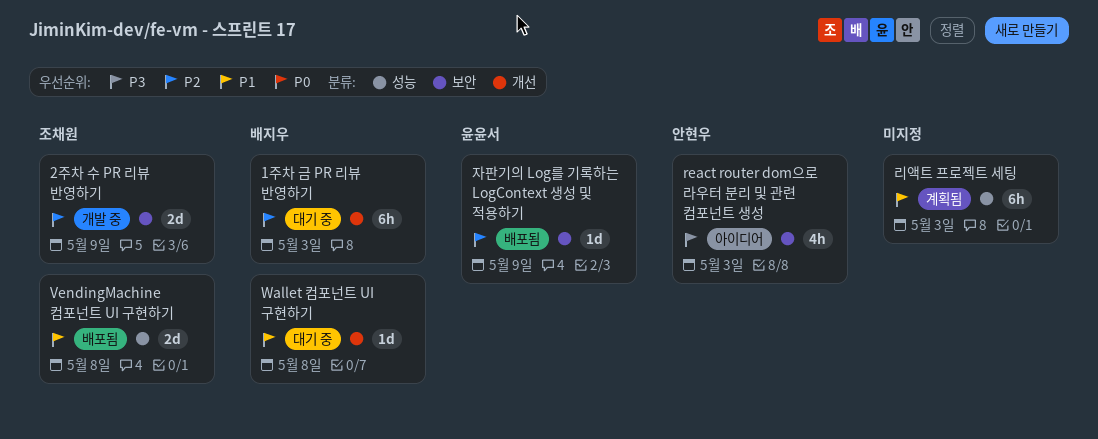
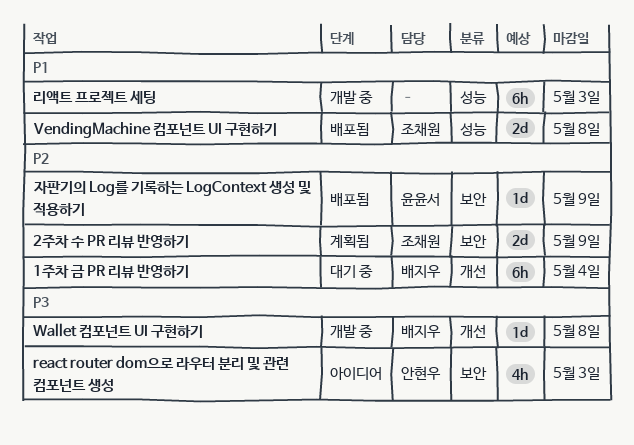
1주차 금 PR 리뷰 반영하기, due: May 3 -> May 4
2주차 수 PR 리뷰 반영하기, status: 개발 중 -> 계획됨
Wallet 컴포넌트 UI 구현하기, status: 대기 중 -> 개발 중
Wallet 컴포넌트 UI 구현하기, priority: P1 -> P3
리액트 프로젝트 세팅, status: 계획됨 -> 개발 중

